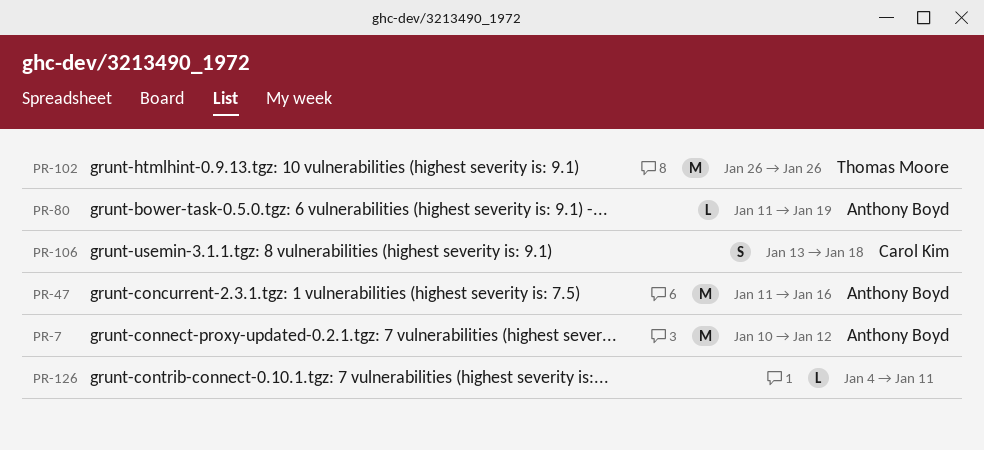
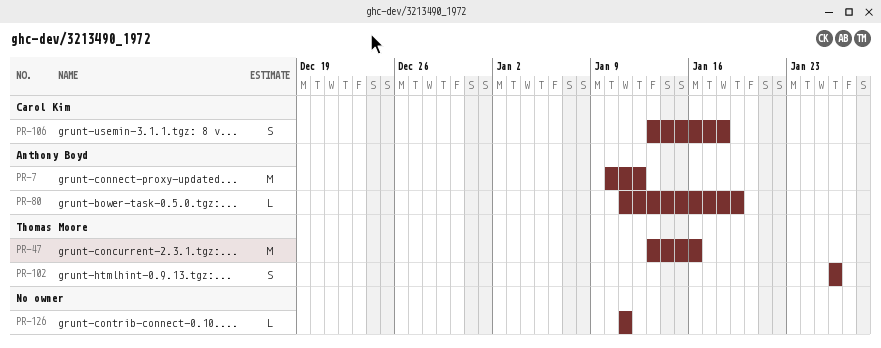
PR-47, owner: Anthony Boyd -> Thomas Moore
PR-47, start: Jan 11 -> Jan 13
PR-102, estimate: M -> S
PR-126, start: Jan 4 -> Jan 11

